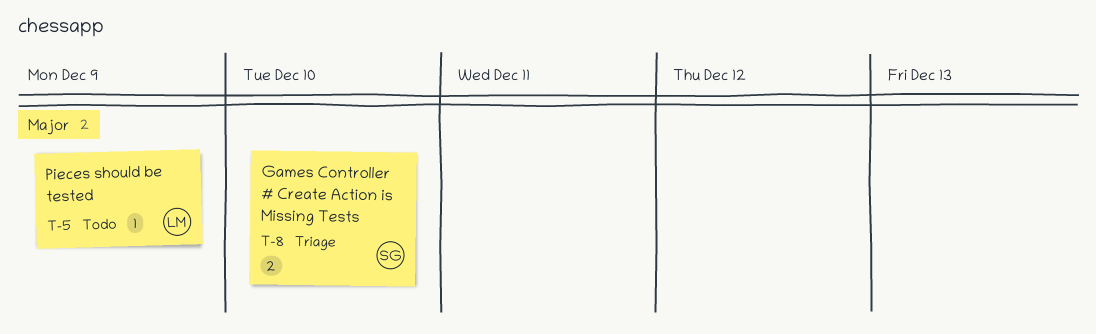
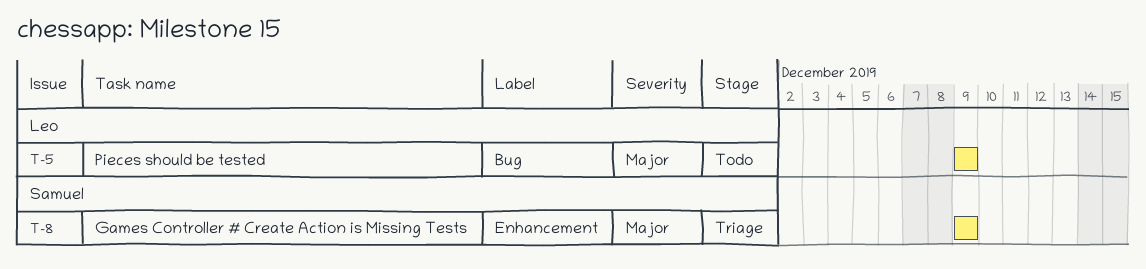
T-8, due: Dec 10 -> Dec 9

